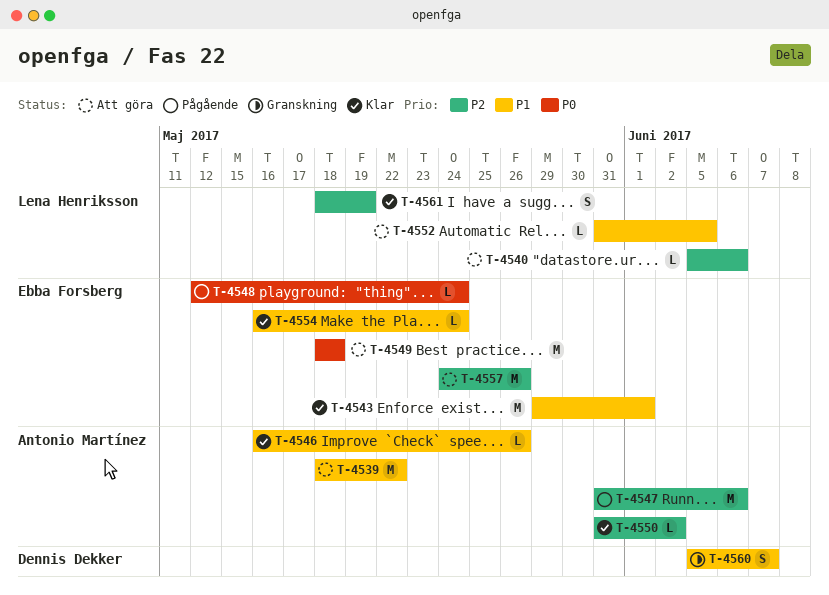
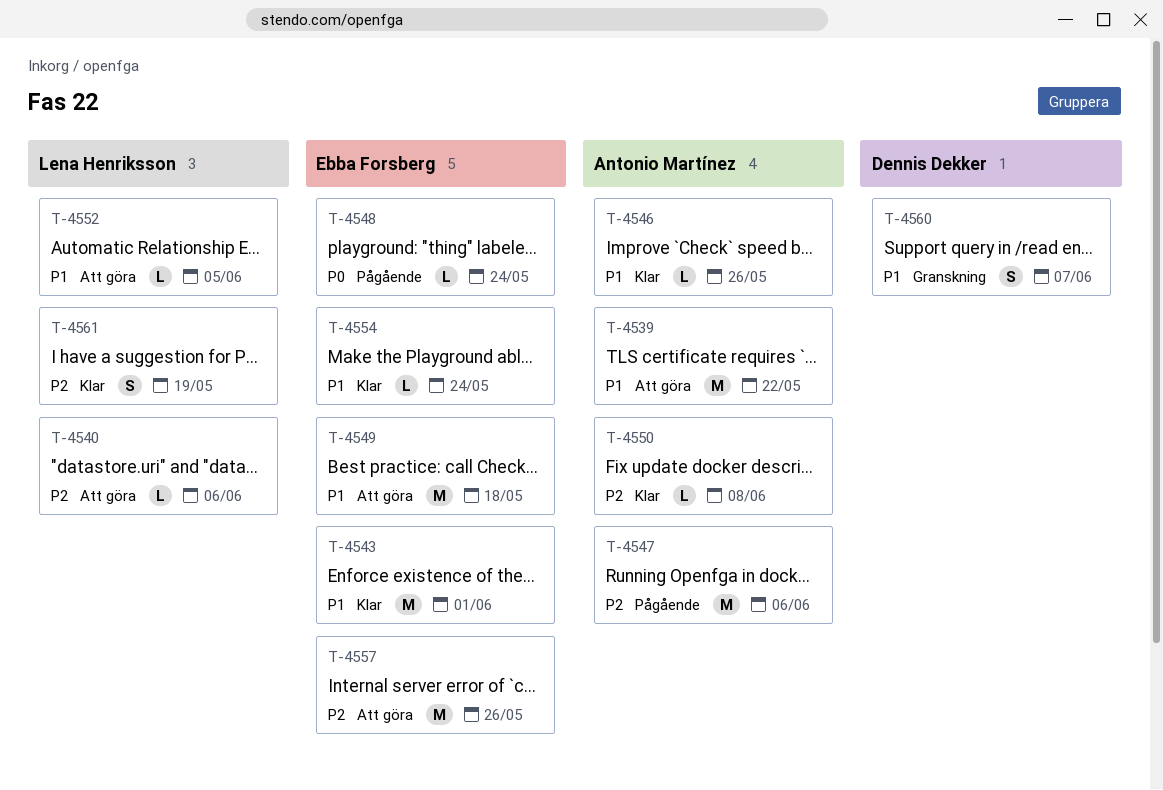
T-4549, priority: P0 -> P1
T-4550, due: Jun 2 -> Jun 8

